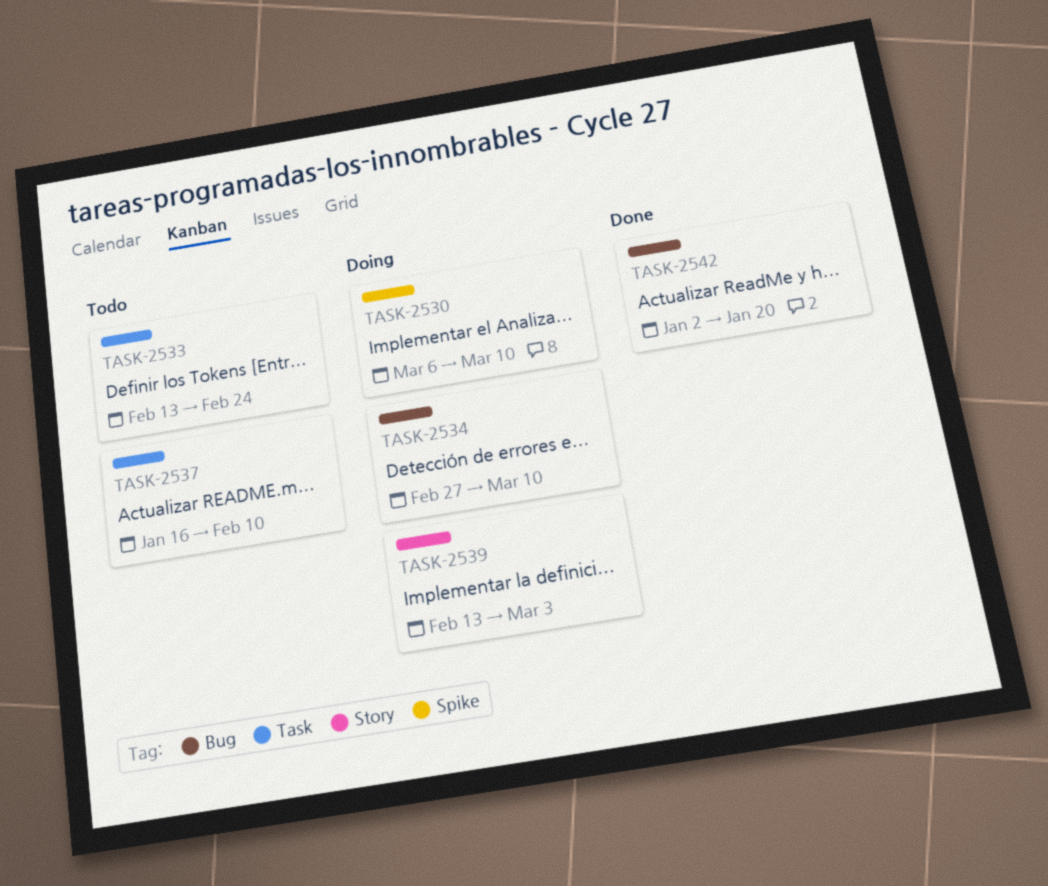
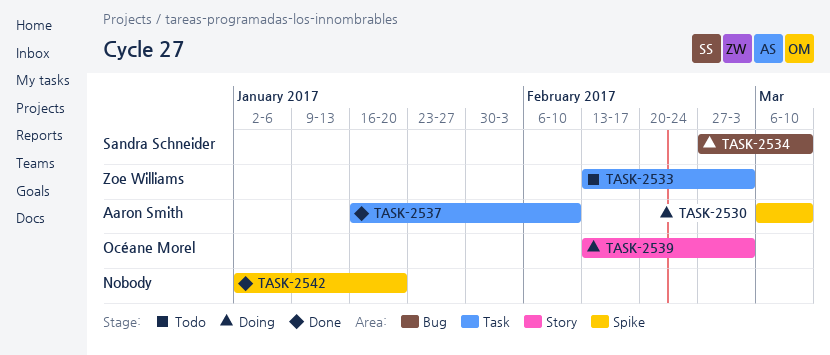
TASK-2533, due: Feb 24 -> Mar 3
TASK-2537, status: Todo -> Done
TASK-2542, label: Bug -> Spike

